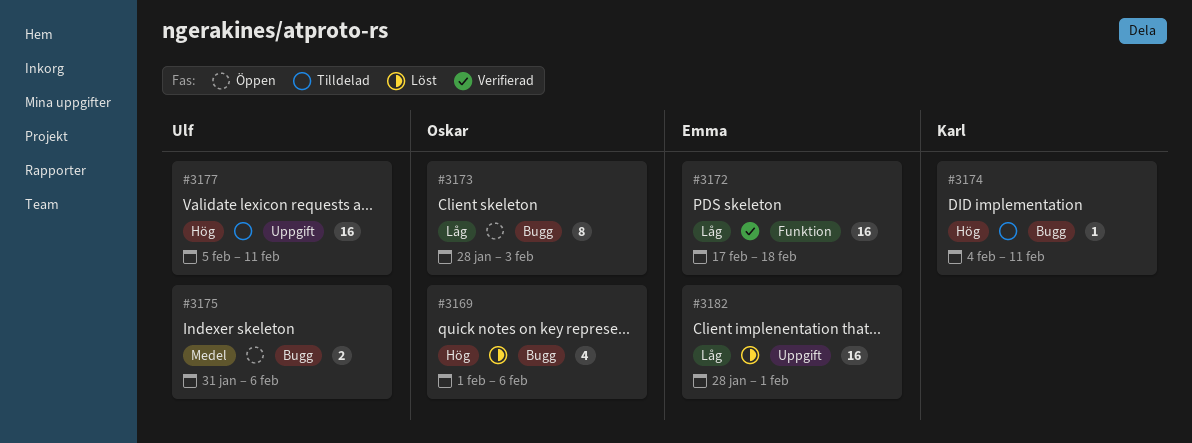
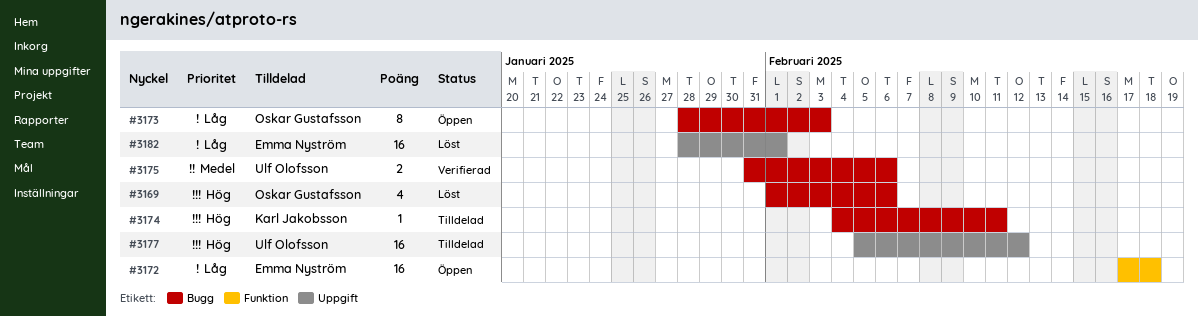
#3172, status: Verifierad -> Öppen
#3175, status: Öppen -> Verifierad
#3177, due: Feb 11 -> Feb 12

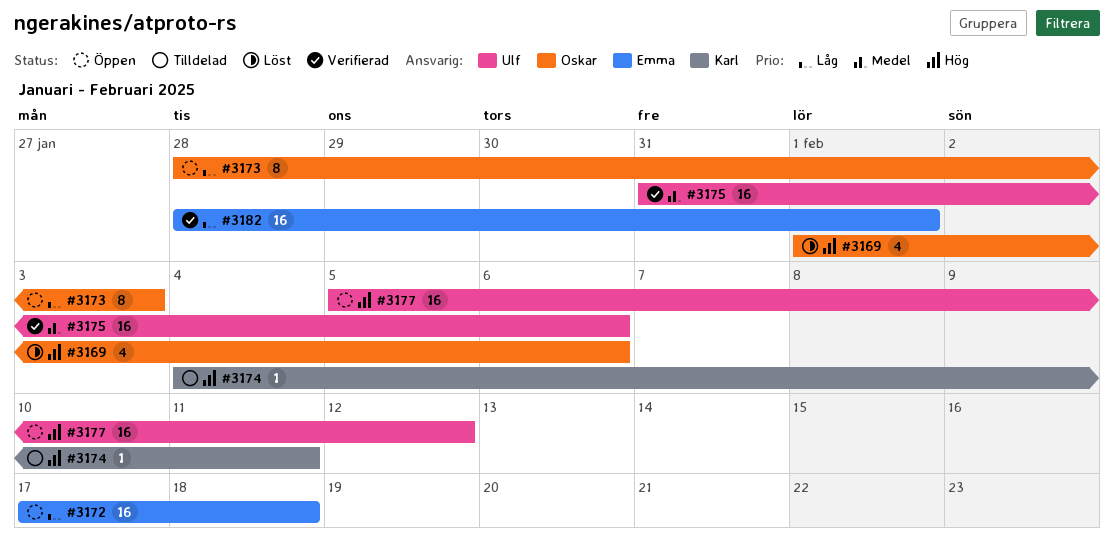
#3175, estimate: 2 -> 16
#3177, status: Tilldelad -> Öppen
#3182, status: Löst -> Verifierad

